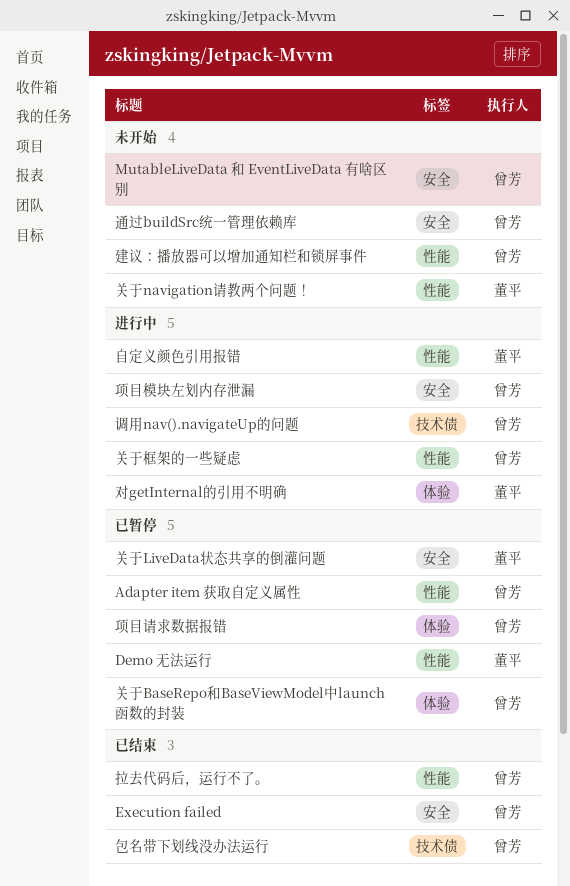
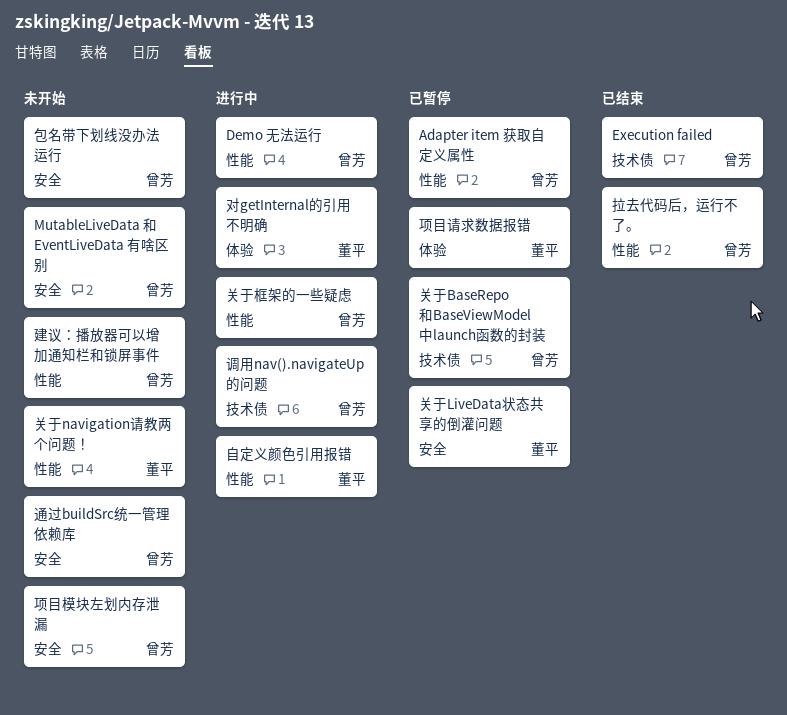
Demo 无法运行, status: 已暂停 -> 进行中
Demo 无法运行, owner: 董平 -> 曾芳
Execution failed, label: 安全 -> 技术债
关于BaseRepo和BaseViewModel中launch函数的封装, label: 体验 -> 技术债
包名带下划线没办法运行, status: 已结束 -> 未开始
包名带下划线没办法运行, label: 技术债 -> 安全
项目模块左划内存泄漏, status: 进行中 -> 未开始
项目请求数据报错, owner: 曾芳 -> 董平

